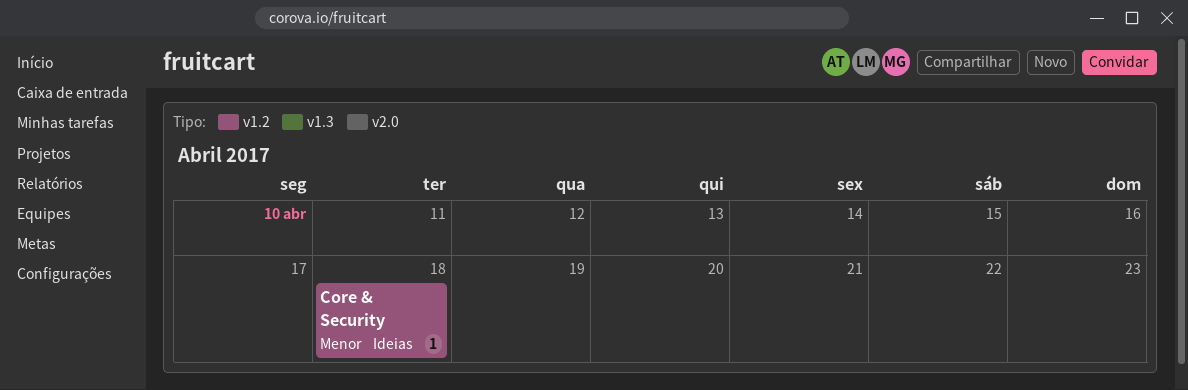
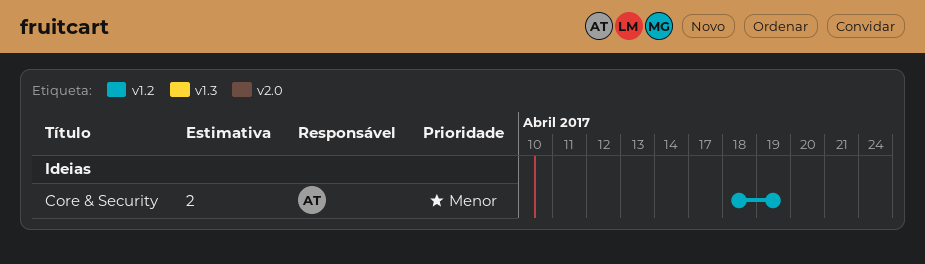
Core & Security, estimate: 1 -> 2
Core & Security, due: Apr 18 -> Apr 19

